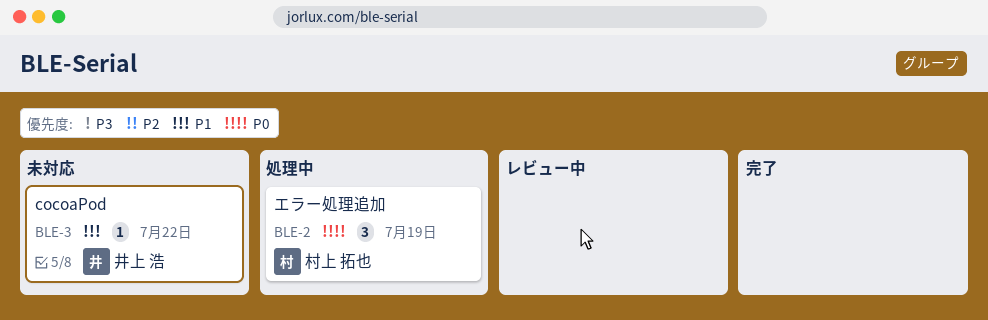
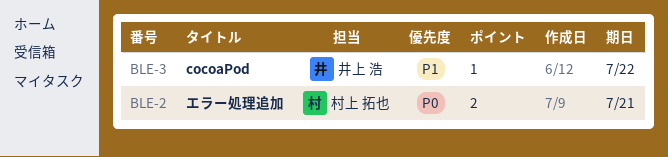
BLE-2, estimate: 3 -> 2
BLE-2, due: Jul 19 -> Jul 21

